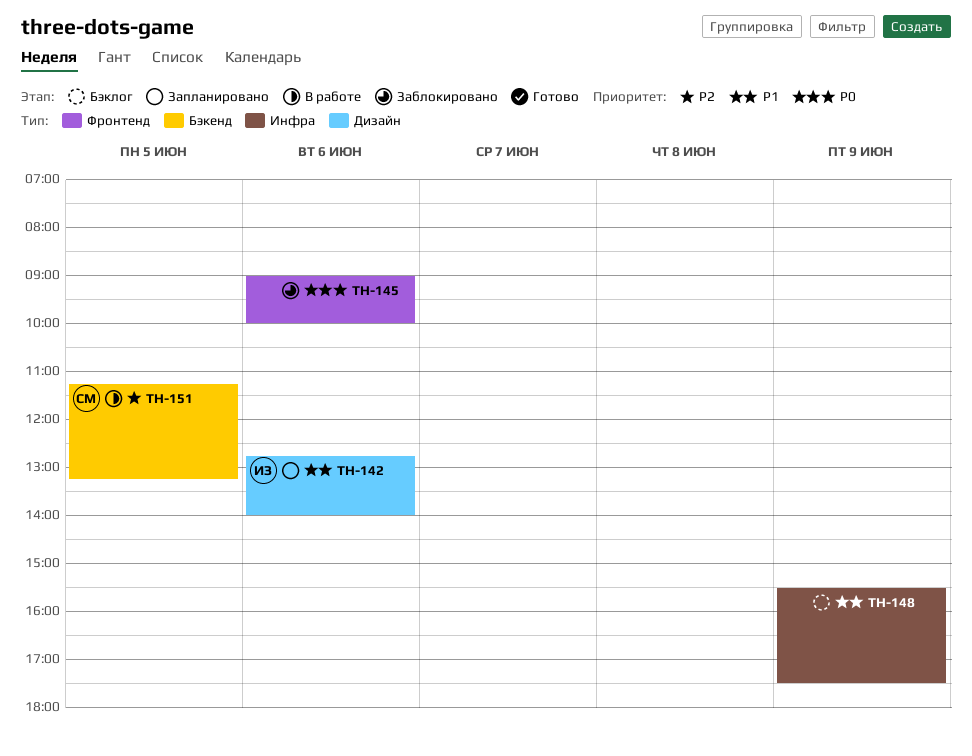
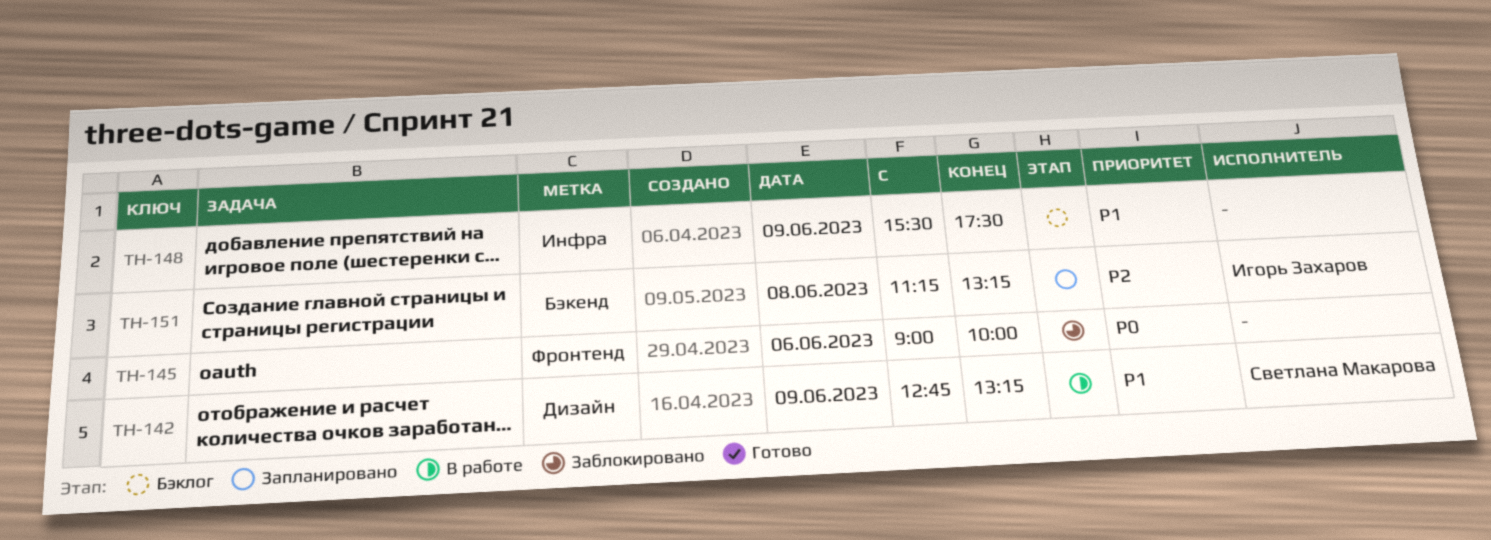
TH-142, status: Запланировано -> В работе
TH-142, owner: Игорь Захаров -> Светлана Макарова
TH-142, day: Jun 6 -> Jun 9
TH-142, ends: 14:00 -> 13:15
TH-151, status: В работе -> Запланировано
TH-151, owner: Светлана Макарова -> Игорь Захаров
TH-151, day: Jun 5 -> Jun 8

